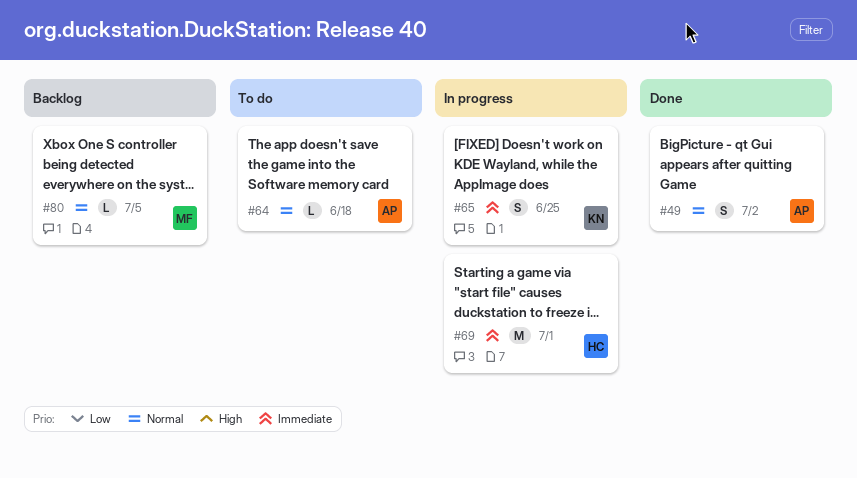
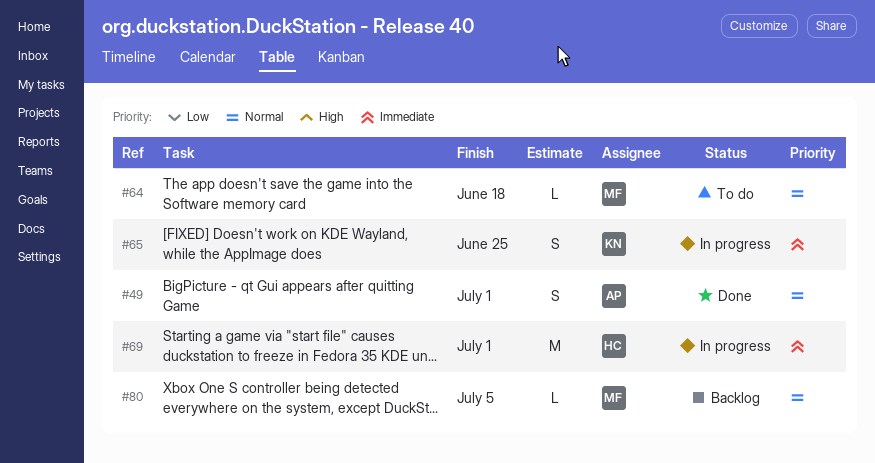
#49, due: Jul 2 -> Jul 1
#64, owner: AP -> MF

